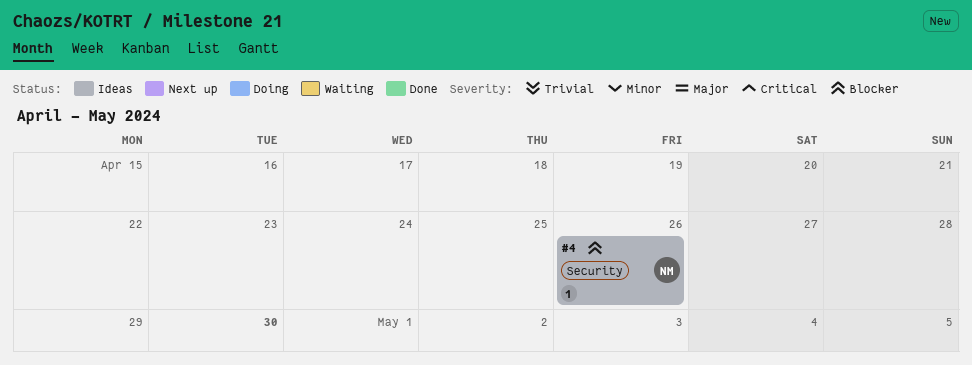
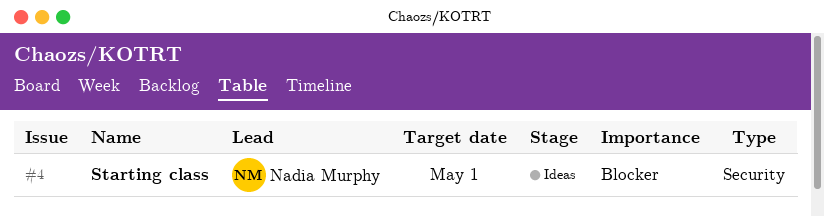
#4, due: Apr 26 -> May 1

